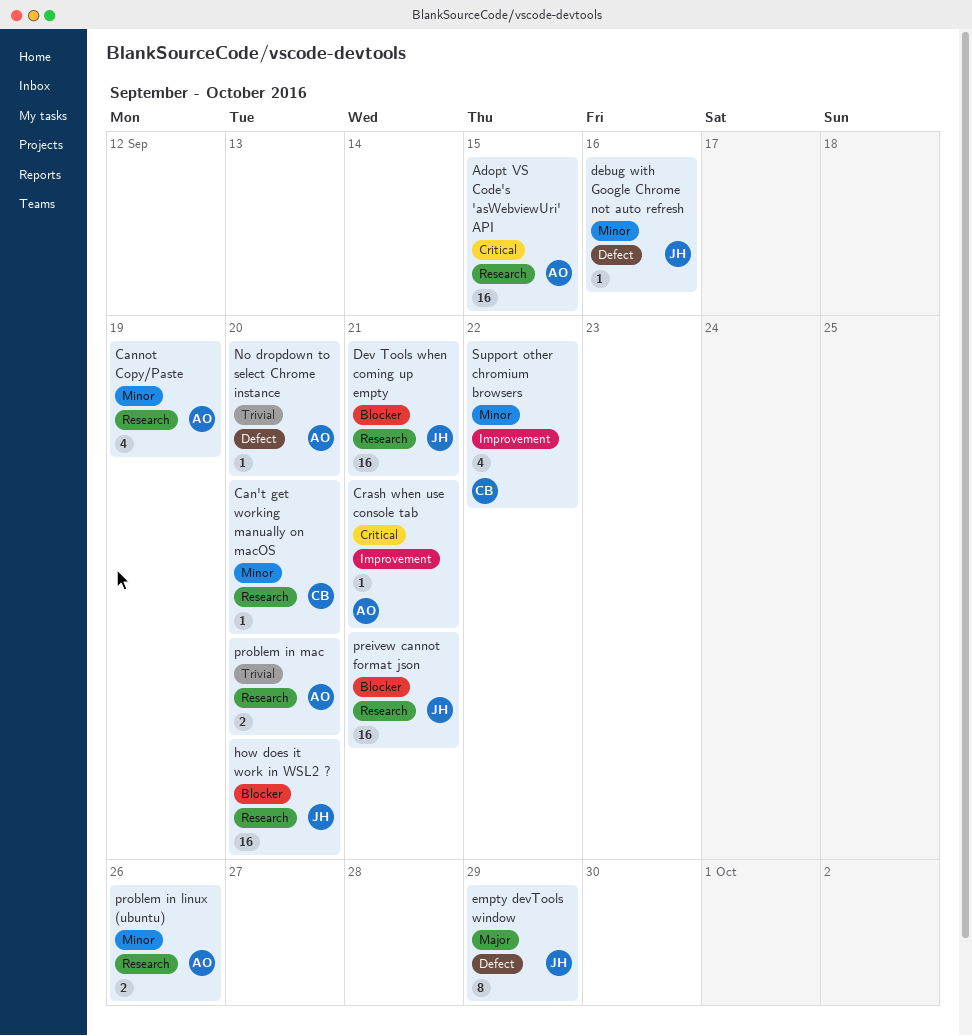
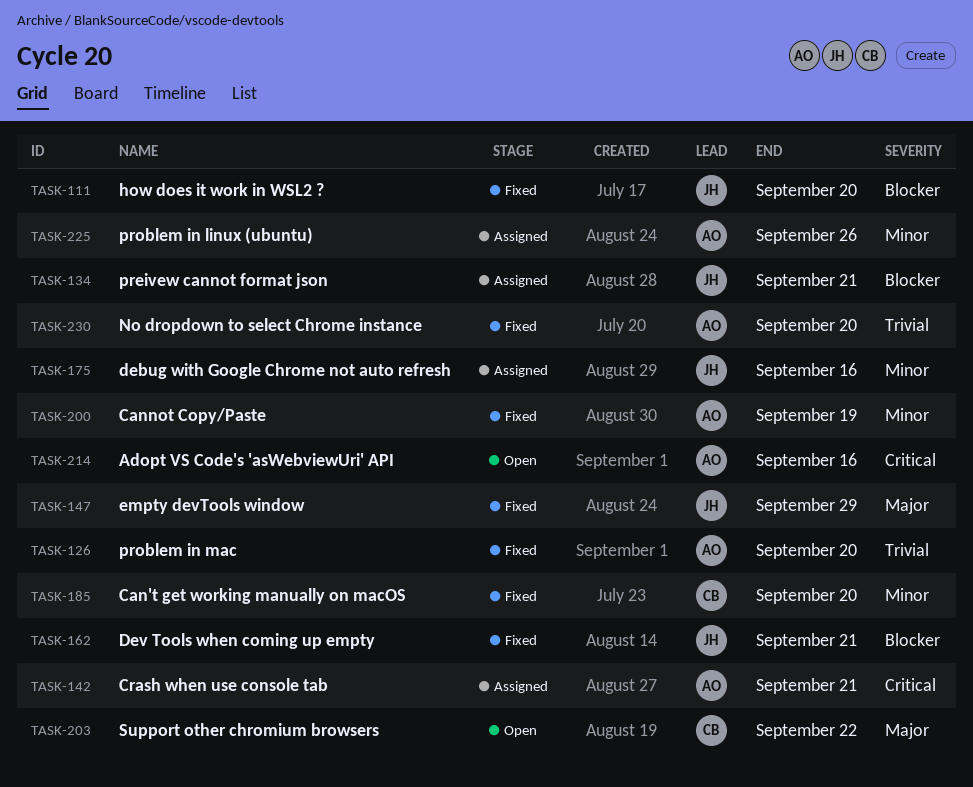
Adopt VS Code's 'asWebviewUri' API, due: Sep 15 -> Sep 16
Support other chromium browsers, priority: Minor -> Major

